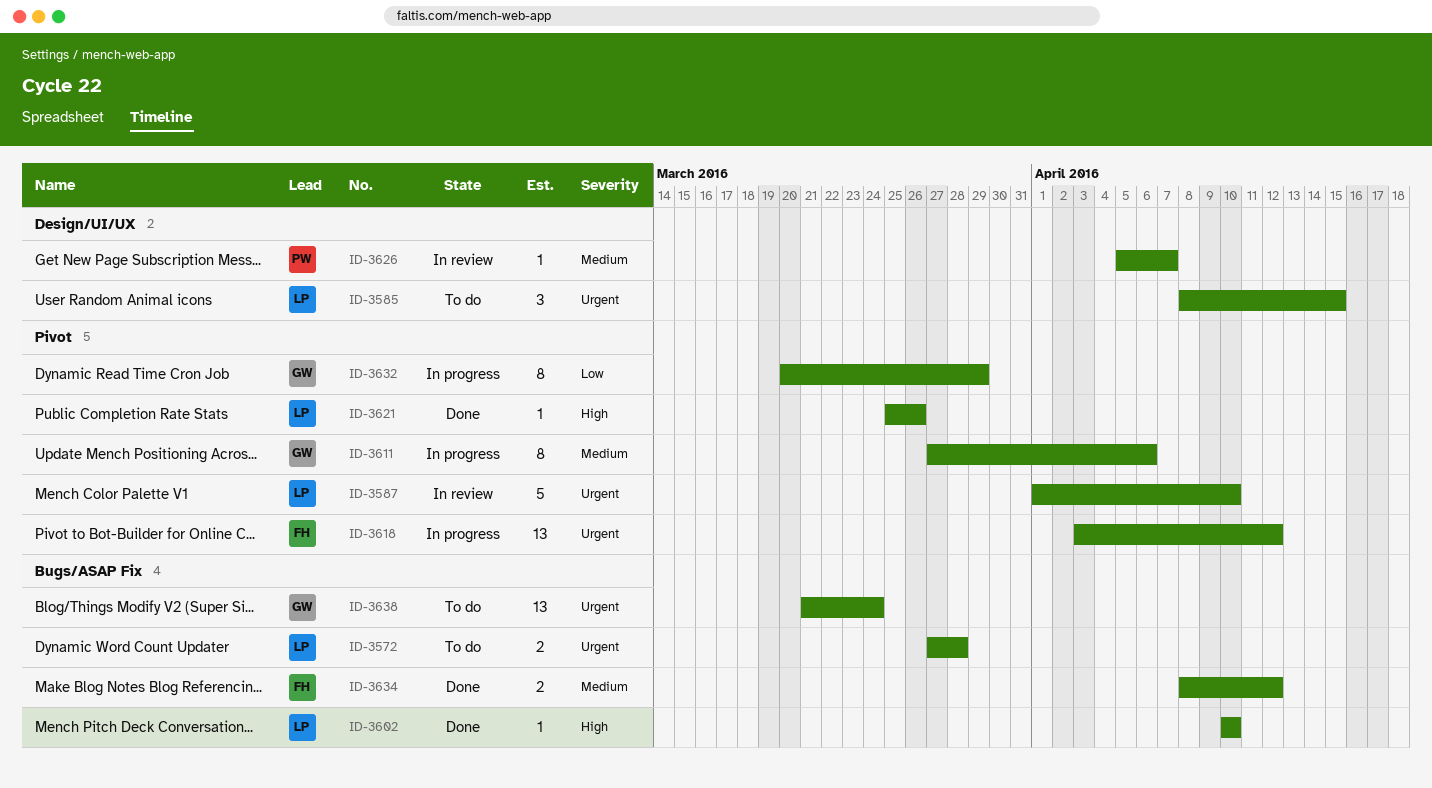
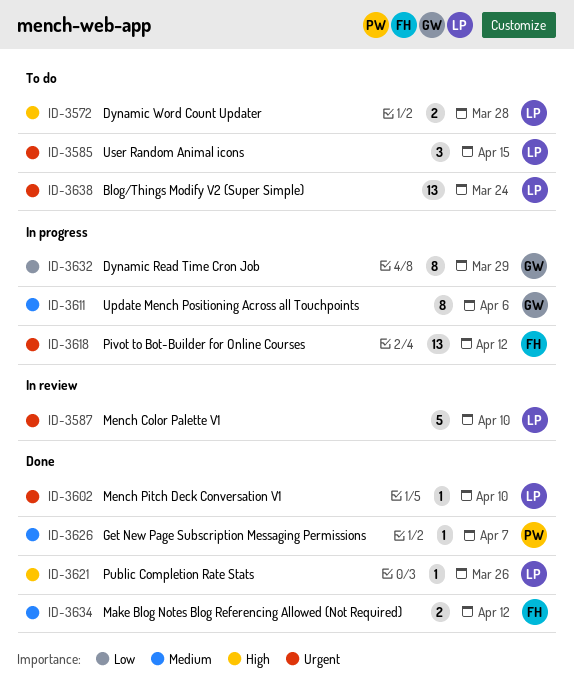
ID-3572, priority: Urgent -> High
ID-3602, priority: High -> Urgent
ID-3626, status: In review -> Done
ID-3638, owner: GW -> LP

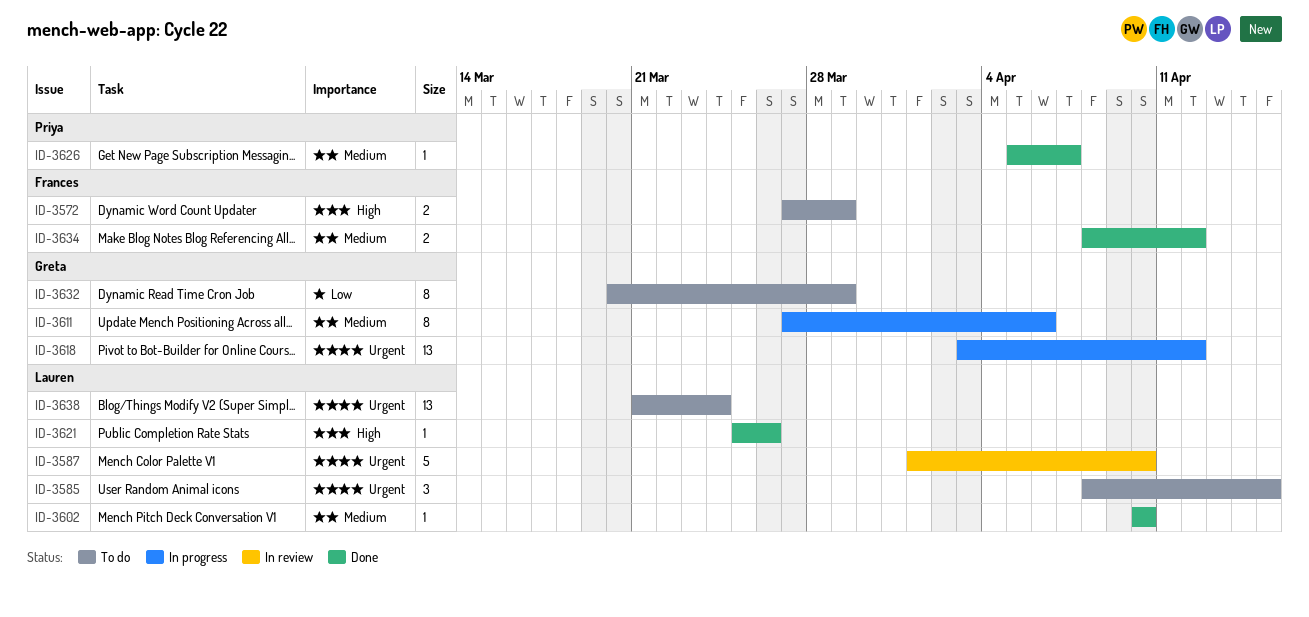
ID-3572, owner: Lauren -> Frances
ID-3572, due: Mar 28 -> Mar 29
ID-3602, priority: Urgent -> Medium
ID-3618, owner: Frances -> Greta
ID-3632, status: In progress -> To do

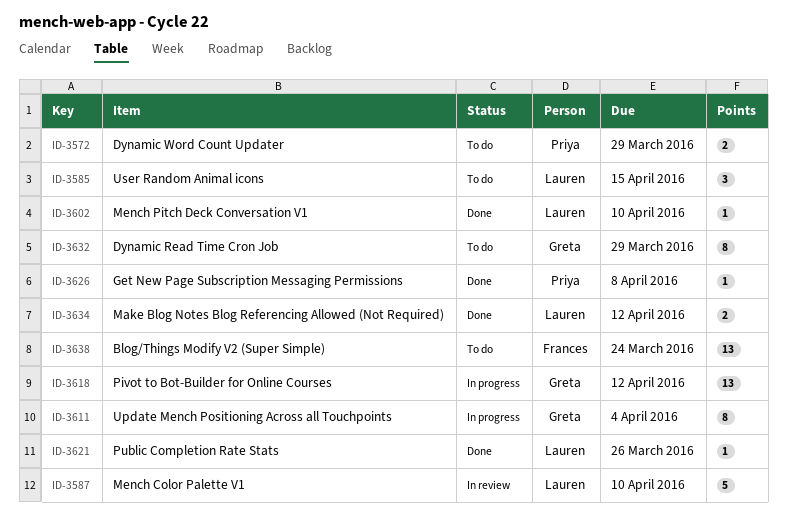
ID-3572, owner: Frances -> Priya
ID-3611, due: Apr 6 -> Apr 4
ID-3626, due: Apr 7 -> Apr 8
ID-3634, owner: Frances -> Lauren
ID-3638, owner: Lauren -> Frances

